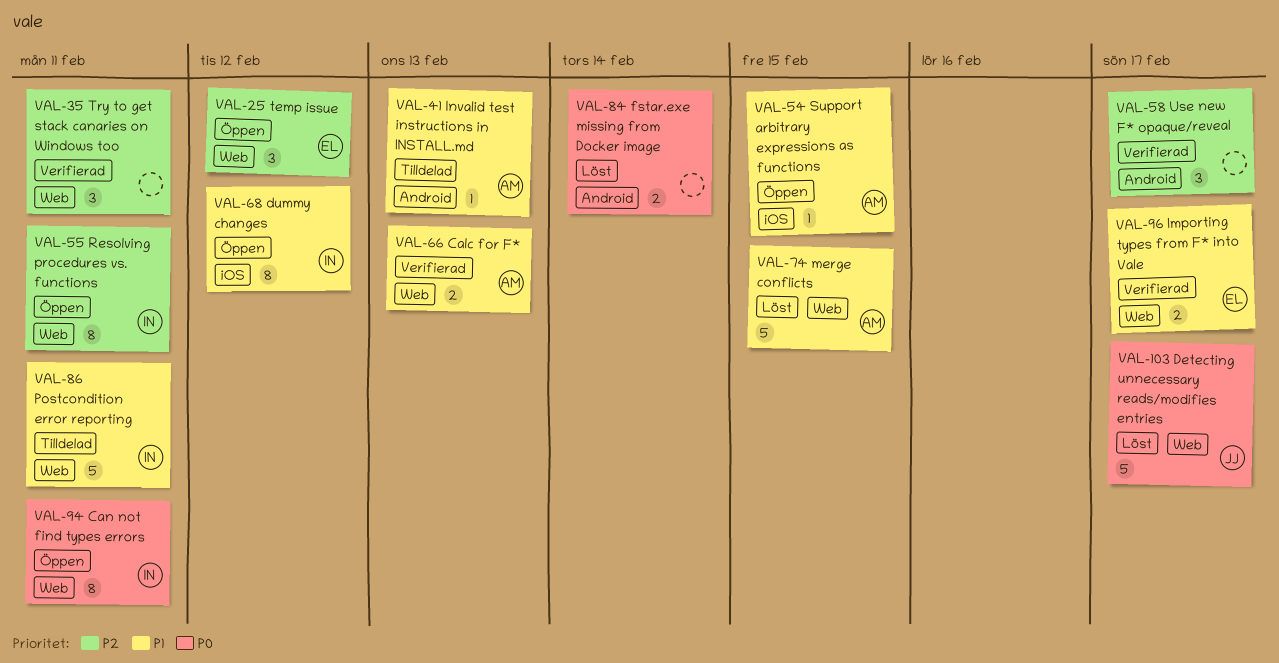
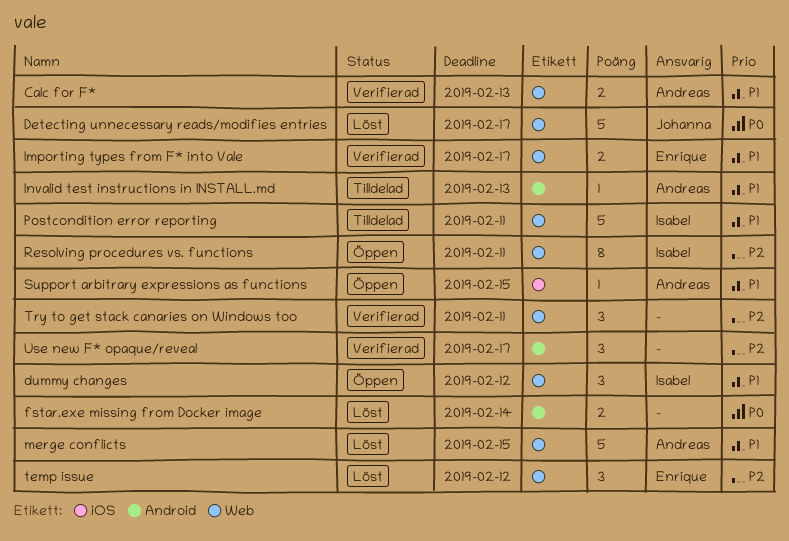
Can not find types errors: present -> none
dummy changes, label: iOS -> Web
dummy changes, estimate: 8 -> 3
temp issue, status: Öppen -> Löst

